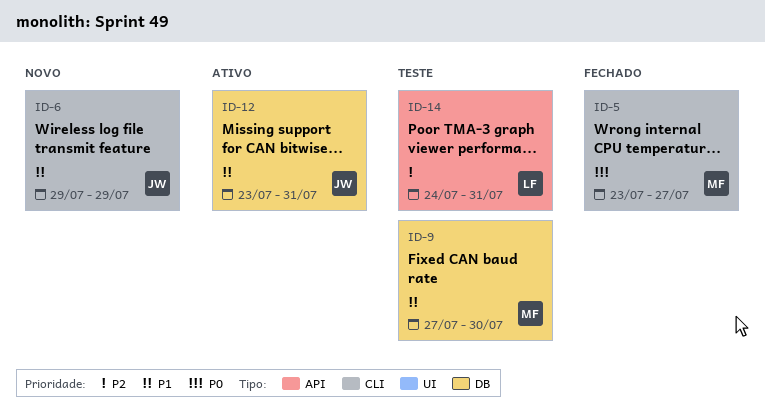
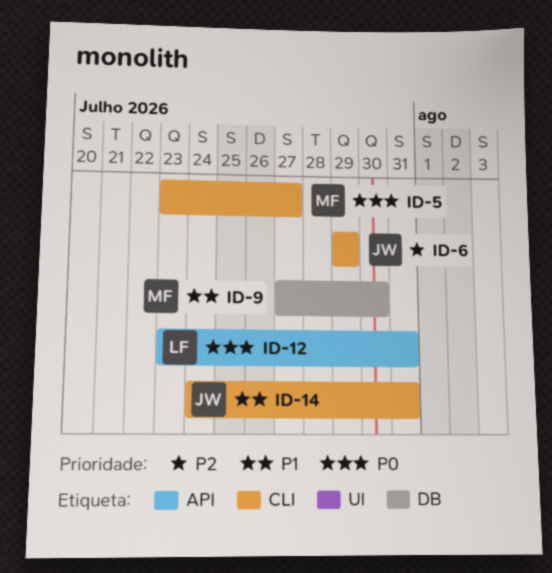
ID-6, priority: P1 -> P2
ID-12, owner: JW -> LF
ID-12, priority: P1 -> P0
ID-12, label: DB -> API
ID-14, owner: LF -> JW
ID-14, priority: P2 -> P1
ID-14, label: API -> CLI

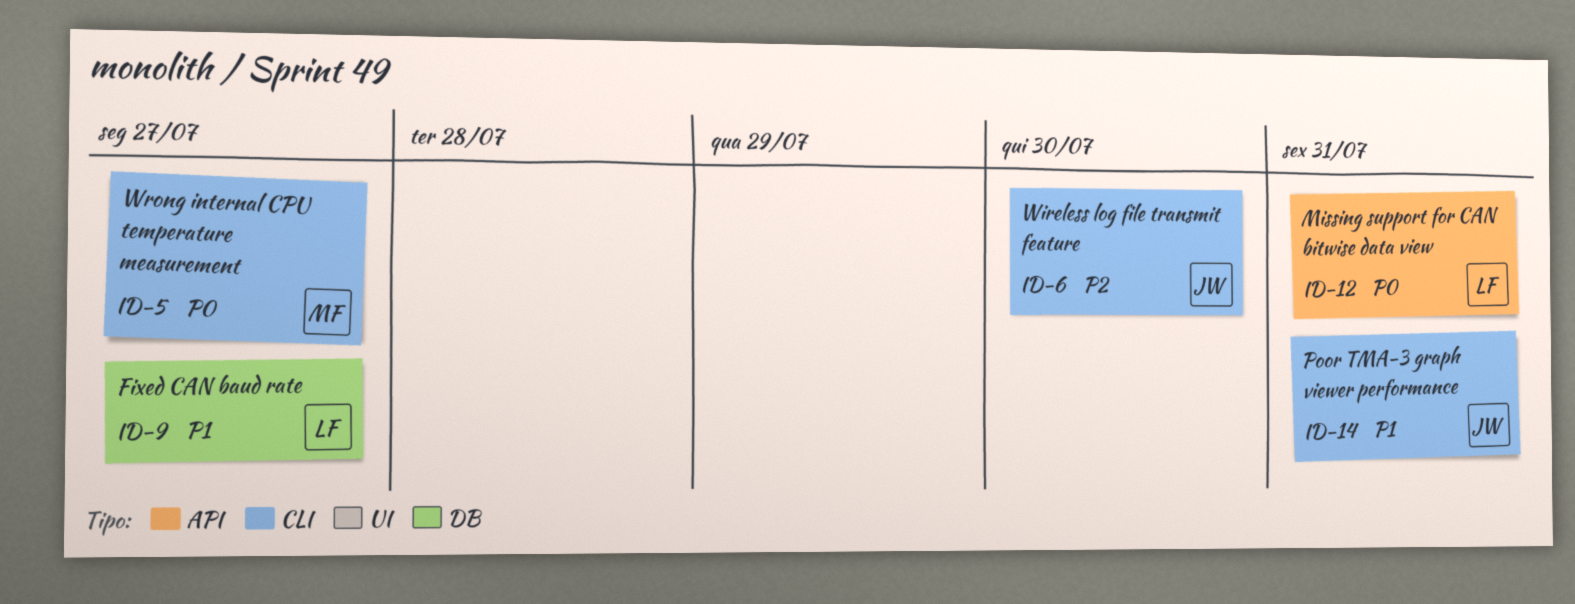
ID-6, due: Jul 29 -> Jul 30
ID-9, owner: MF -> LF
ID-9, due: Jul 30 -> Jul 27

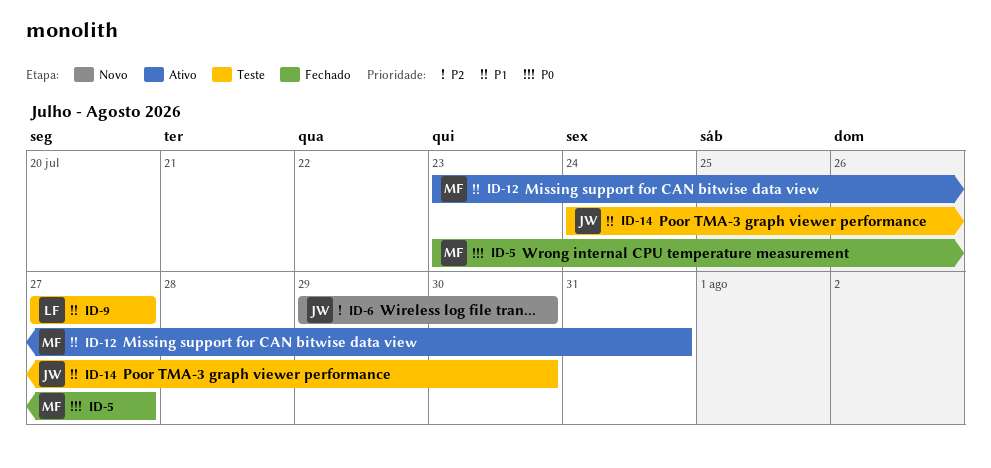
ID-12, owner: LF -> MF
ID-12, priority: P0 -> P1
ID-14, due: Jul 31 -> Jul 30

